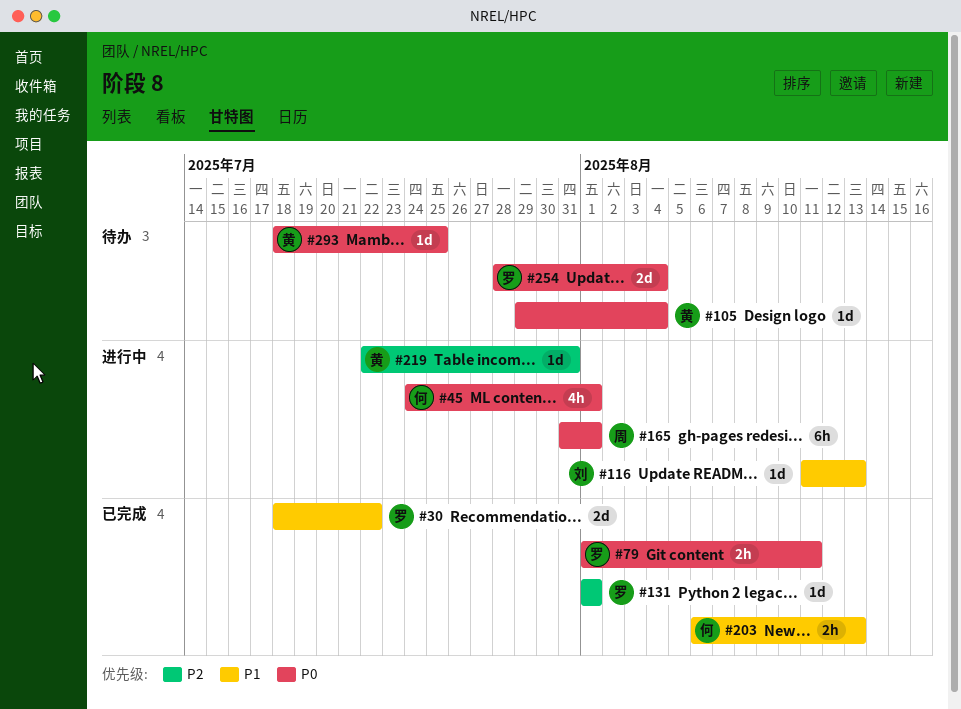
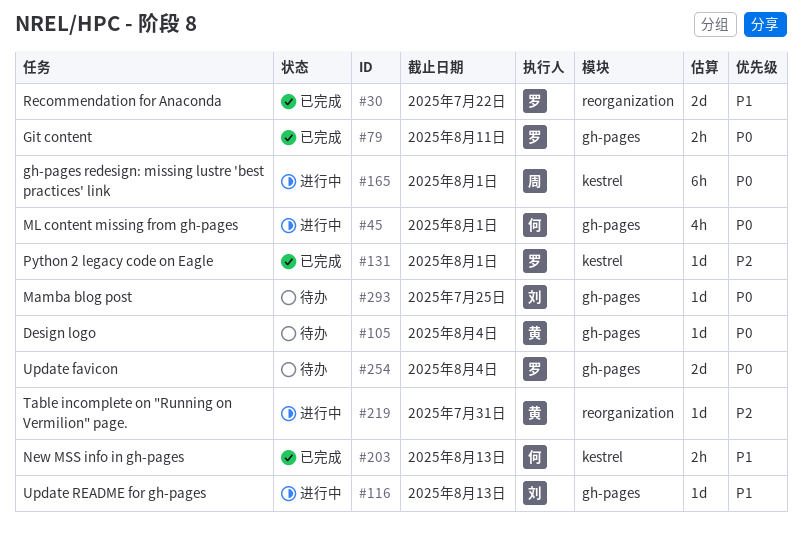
#293, owner: 黄 -> 刘

